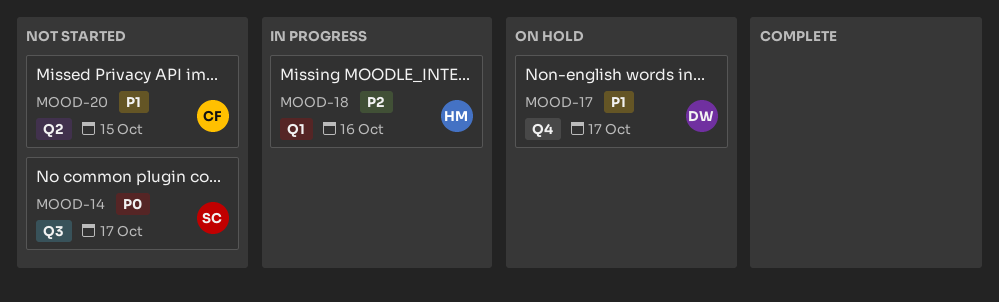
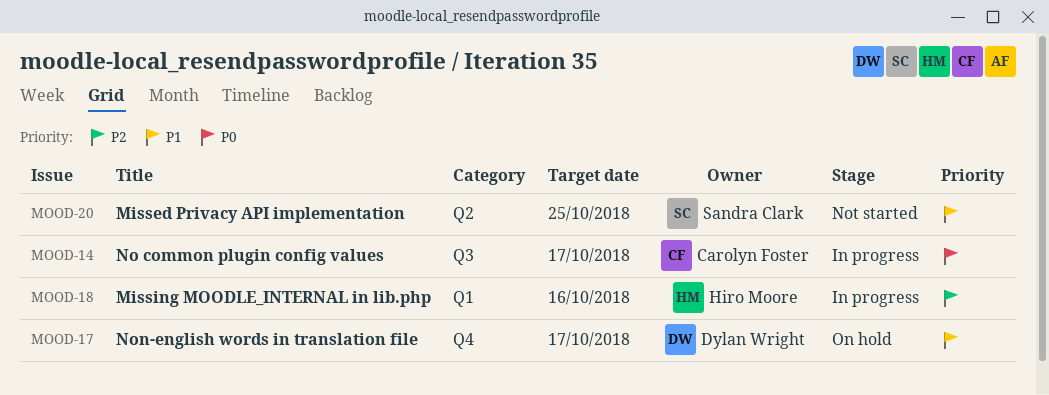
MOOD-14, status: Not started -> In progress
MOOD-14, owner: Sandra Clark -> Carolyn Foster
MOOD-20, owner: Carolyn Foster -> Sandra Clark
MOOD-20, due: Oct 15 -> Oct 25

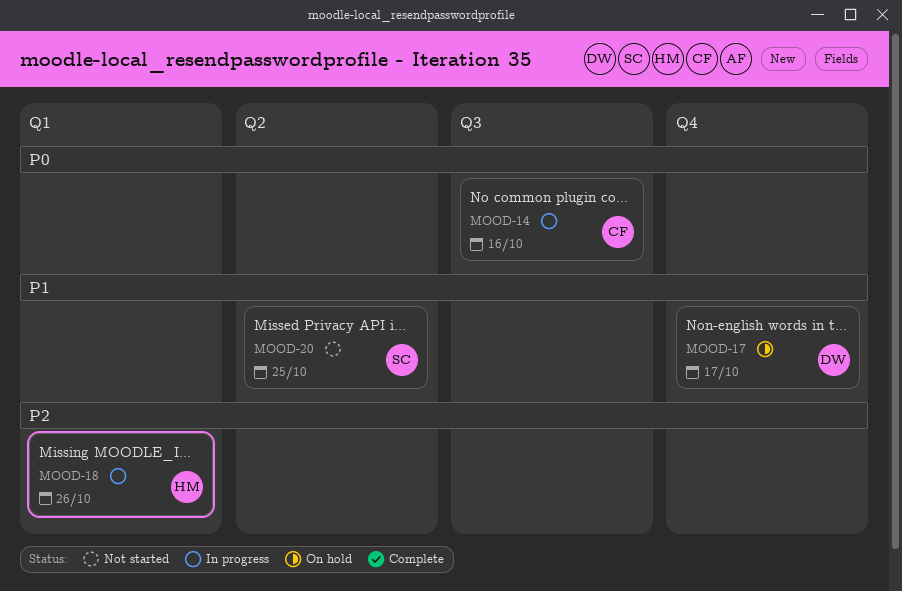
MOOD-14, due: Oct 17 -> Oct 16
MOOD-18, due: Oct 16 -> Oct 26

